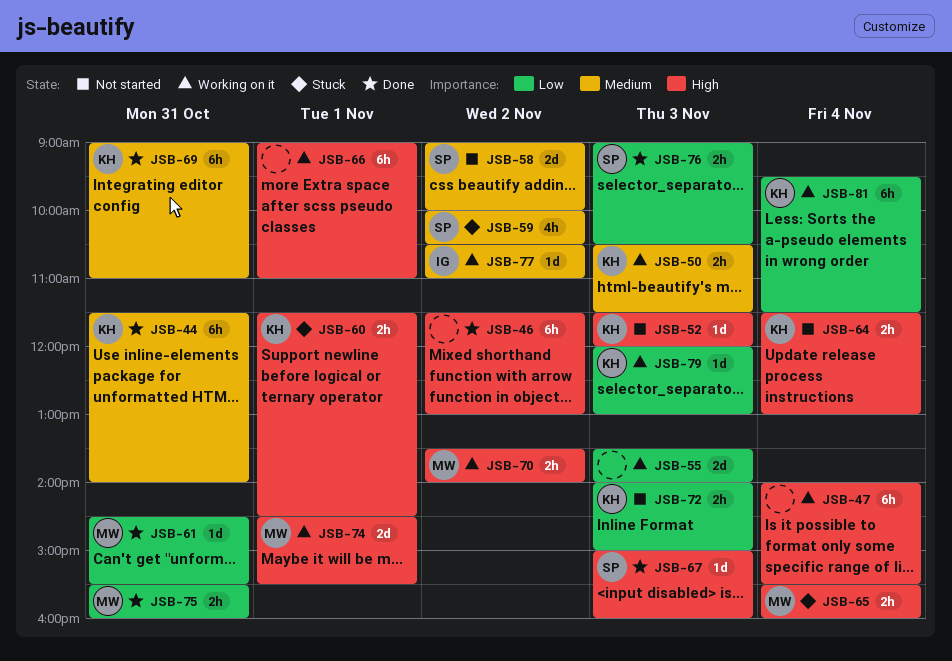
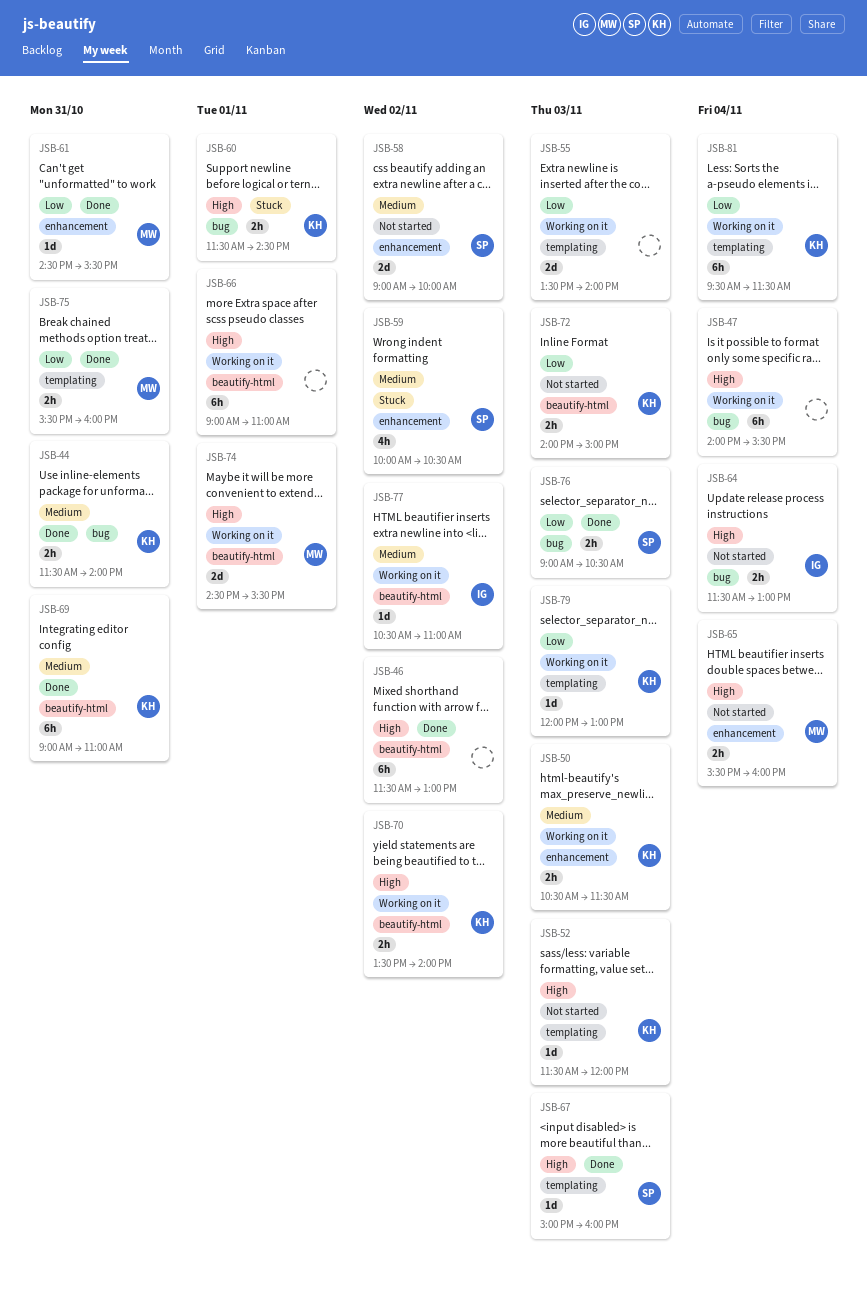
JSB-44, estimate: 6h -> 2h
JSB-64, owner: KH -> IG
JSB-65, status: Stuck -> Not started
JSB-70, owner: MW -> KH

